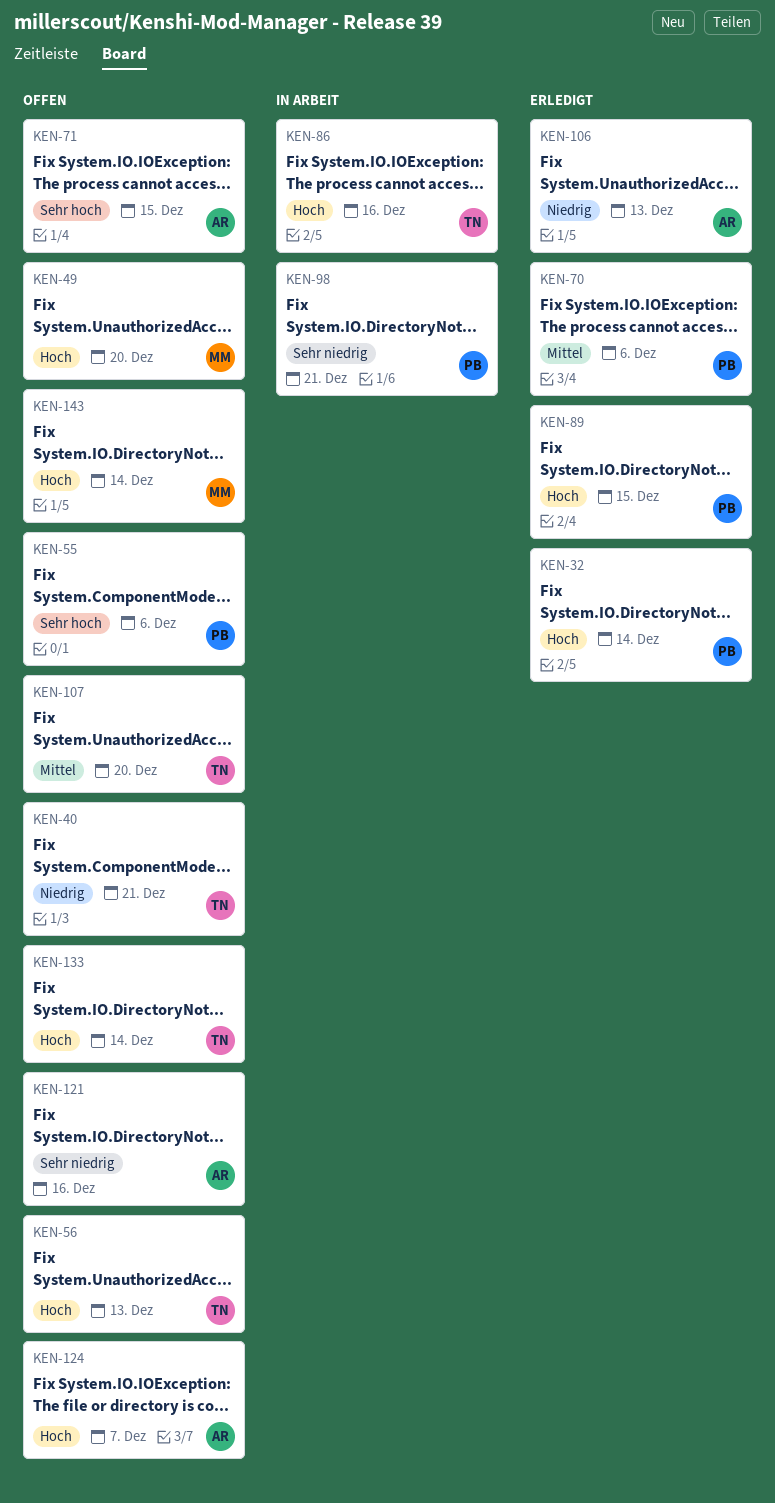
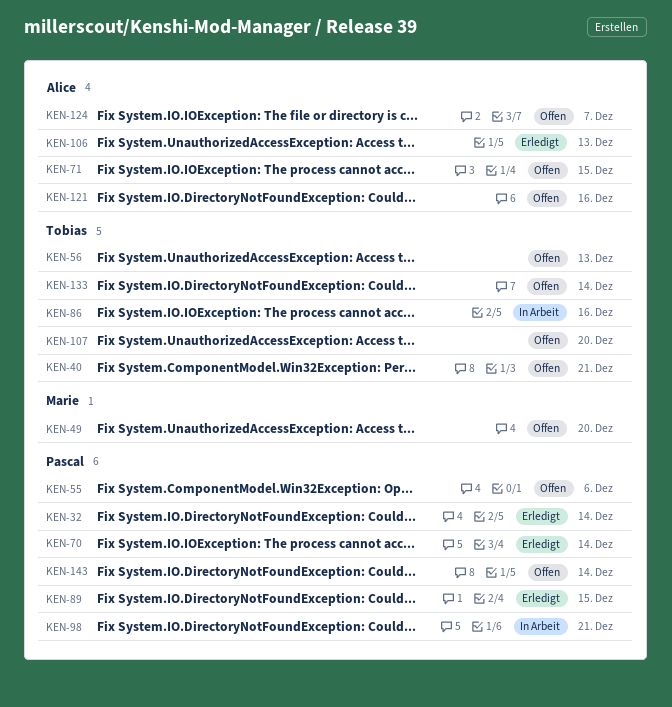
KEN-70, due: Dec 6 -> Dec 14
KEN-143, owner: Marie -> Pascal

